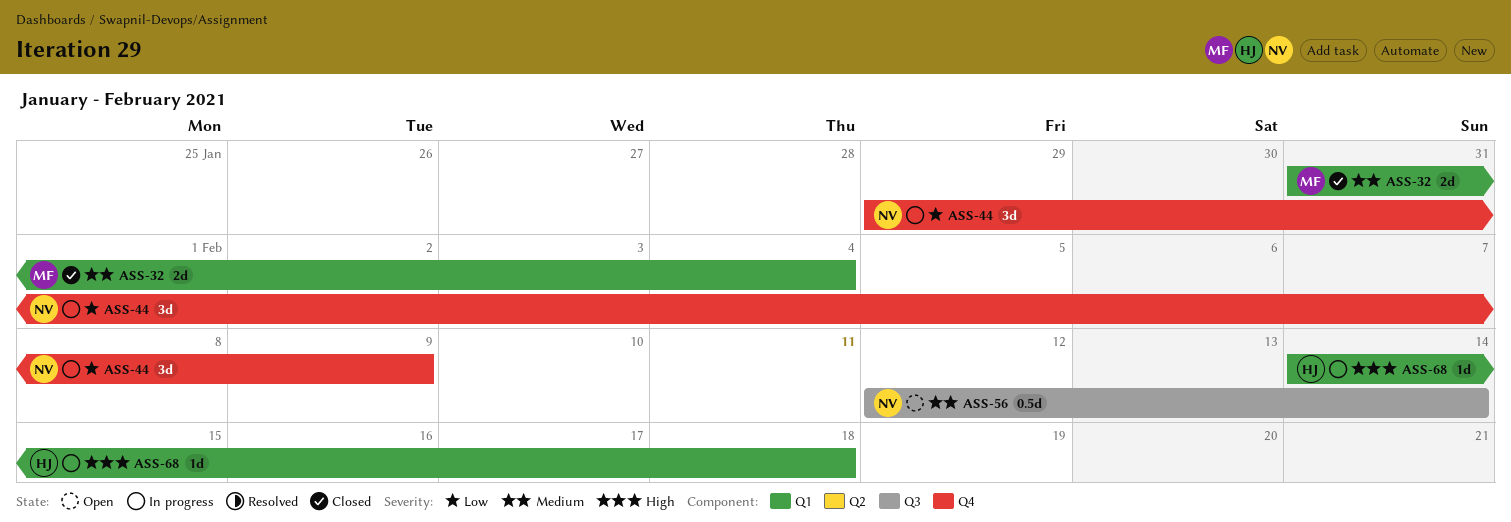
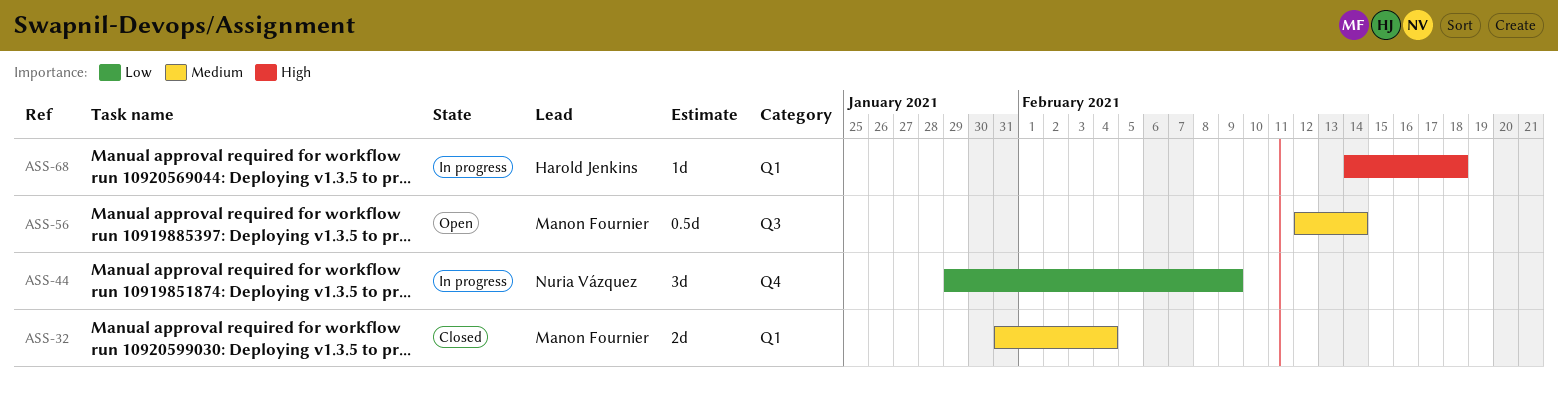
ASS-56, owner: Nuria Vázquez -> Manon Fournier

